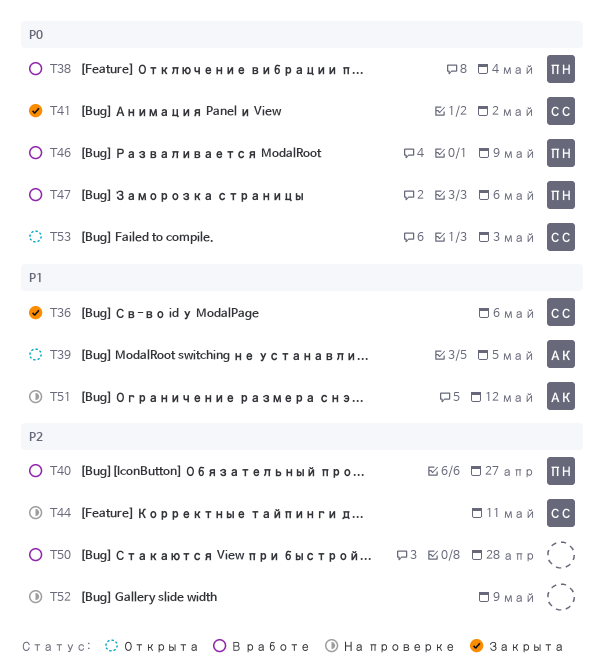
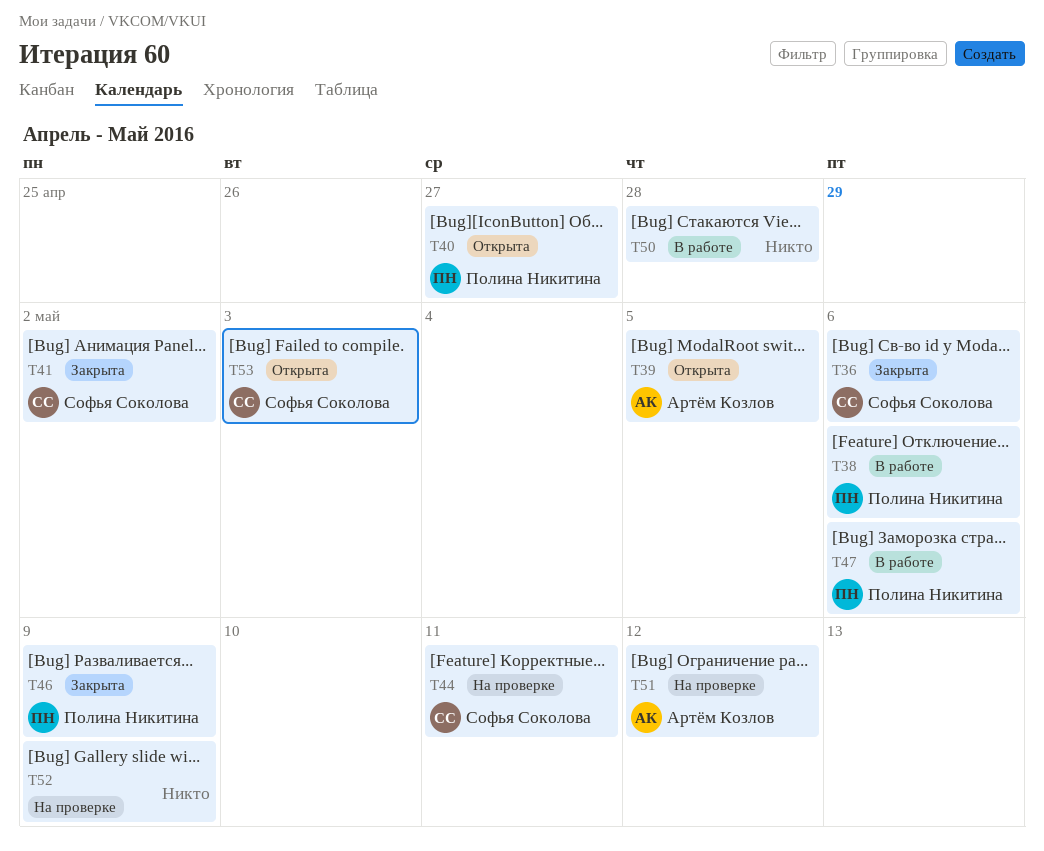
T38, due: May 4 -> May 6
T40, status: В работе -> Открыта
T46, status: В работе -> Закрыта

